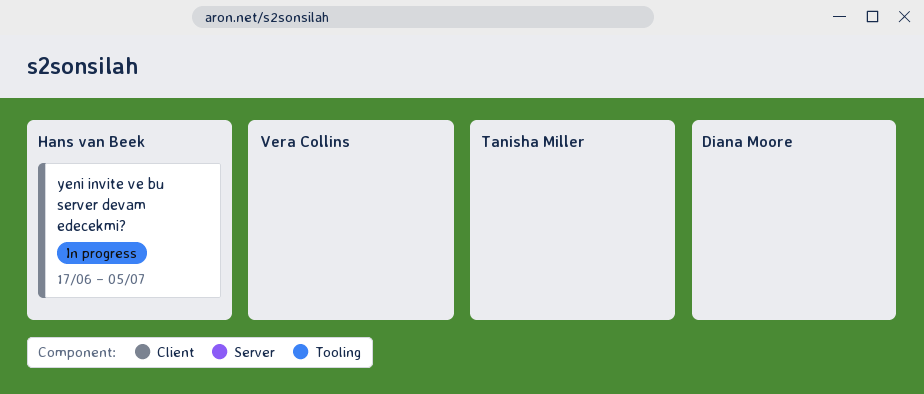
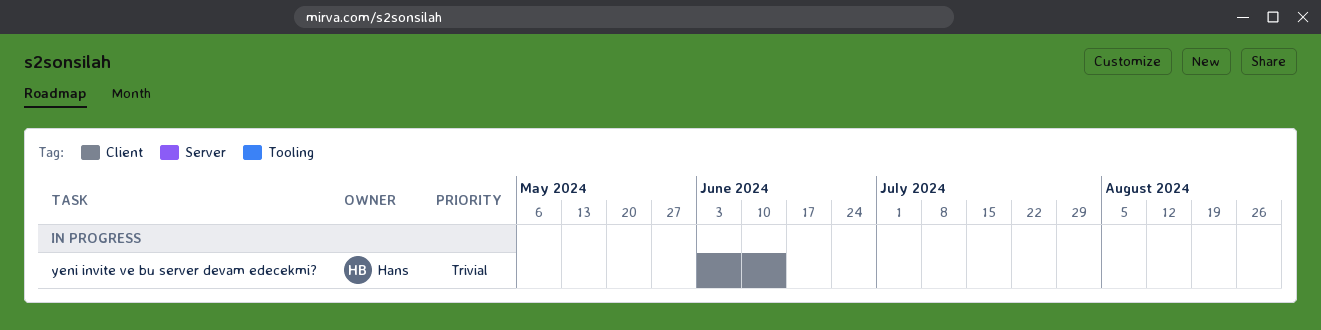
yeni invite ve bu server devam edecekmi?, start: Jun 17 -> Jun 3
yeni invite ve bu server devam edecekmi?, due: Jul 5 -> Jun 14

